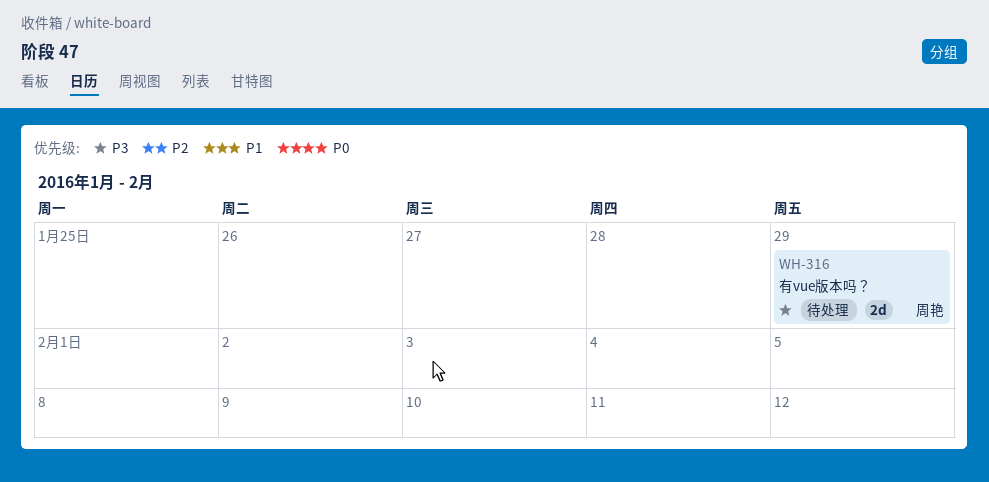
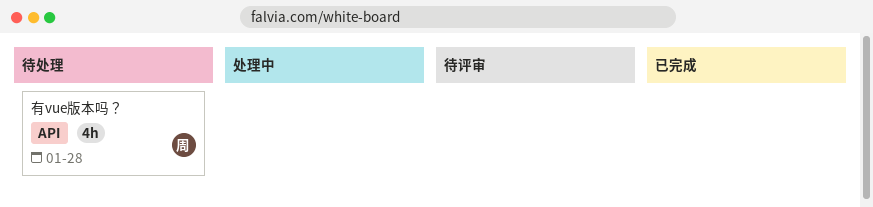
有vue版本吗？, estimate: 2d -> 4h
有vue版本吗？, due: Jan 29 -> Jan 28

